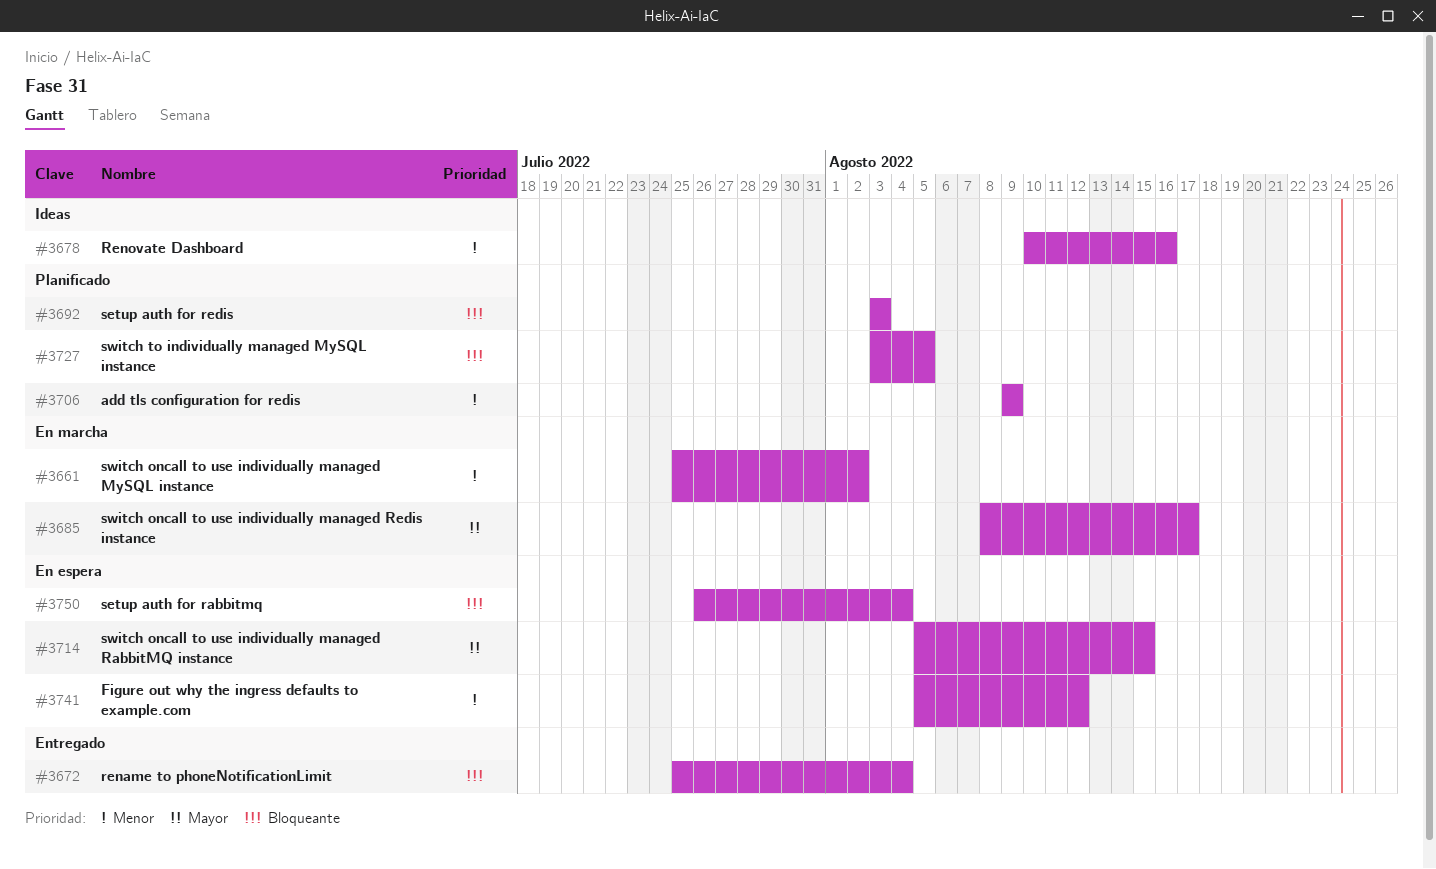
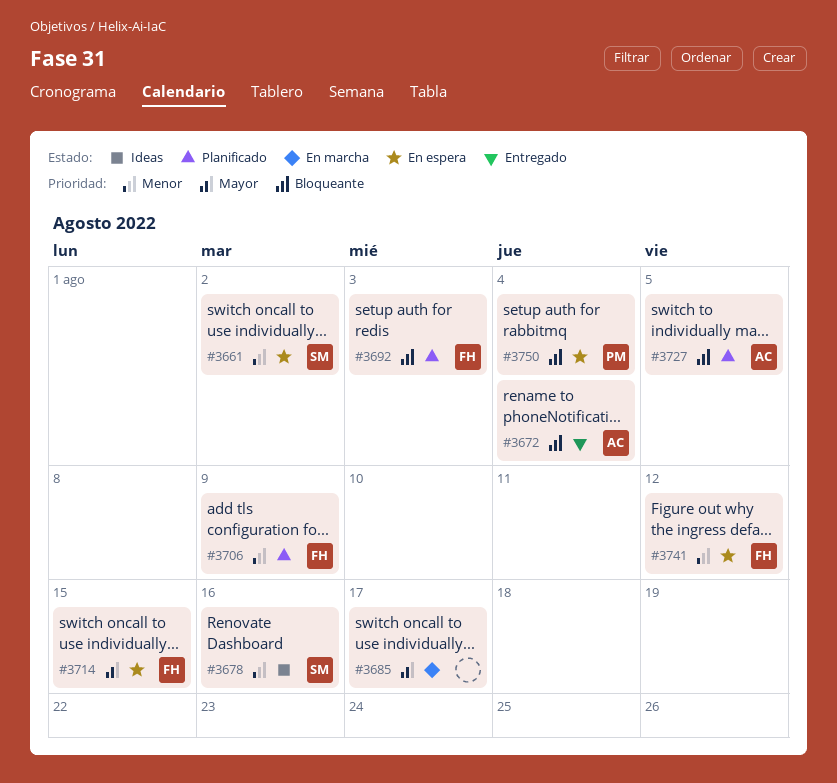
#3661, status: En marcha -> En espera

